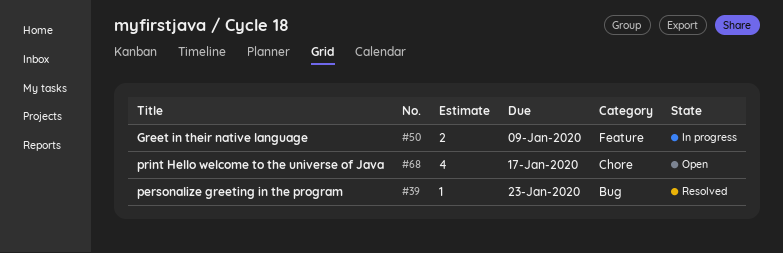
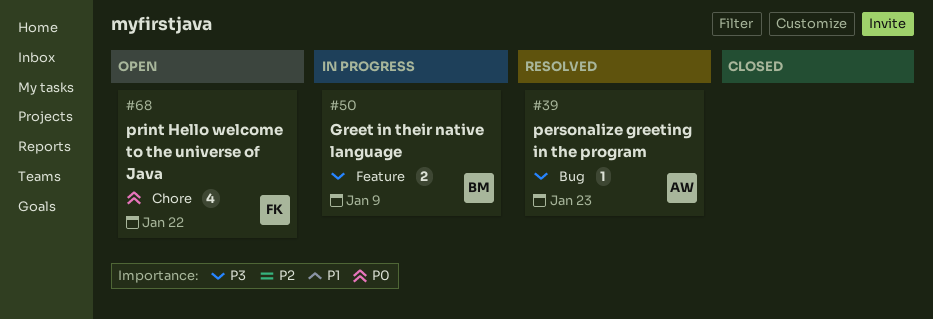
#68, due: Jan 17 -> Jan 22

